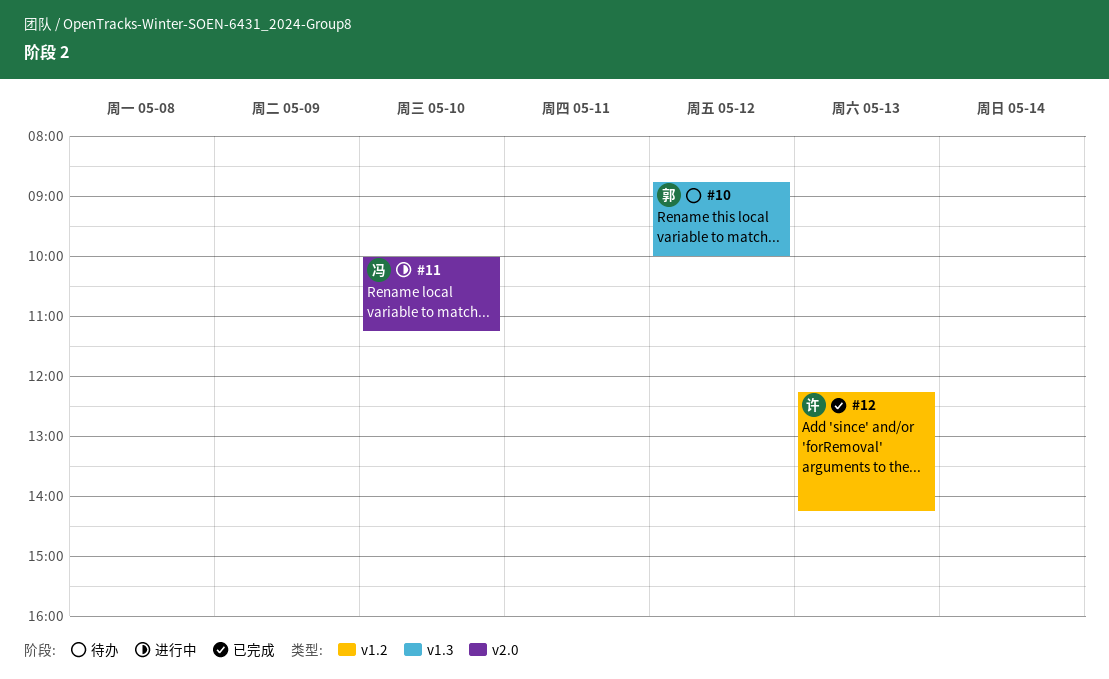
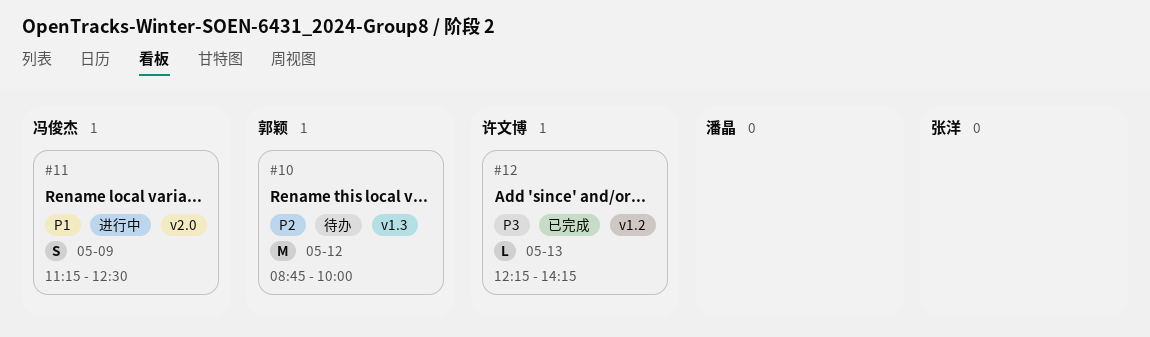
#11, day: May 10 -> May 9
#11, begins: 10:00 -> 11:15
#11, ends: 11:15 -> 12:30

